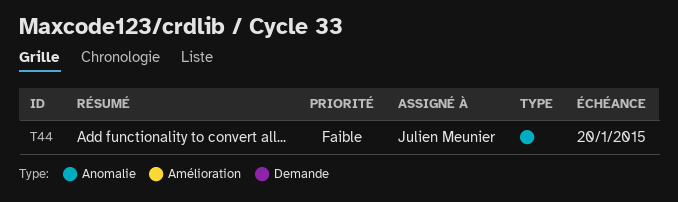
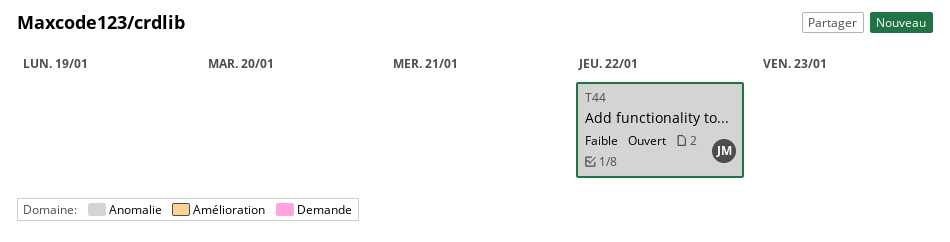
T44, due: Jan 20 -> Jan 22

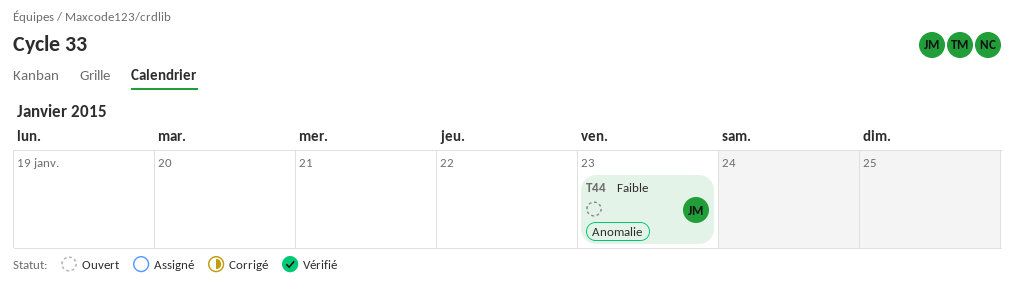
T44, due: Jan 22 -> Jan 23

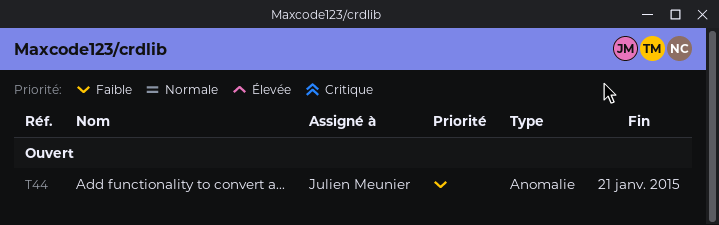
T44, due: Jan 23 -> Jan 21

